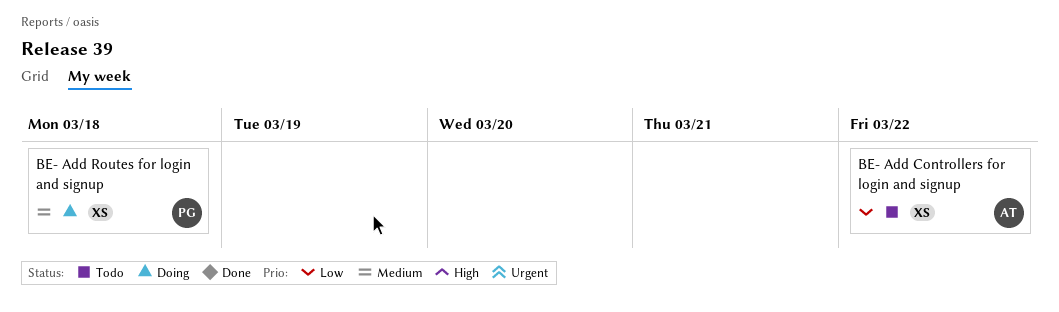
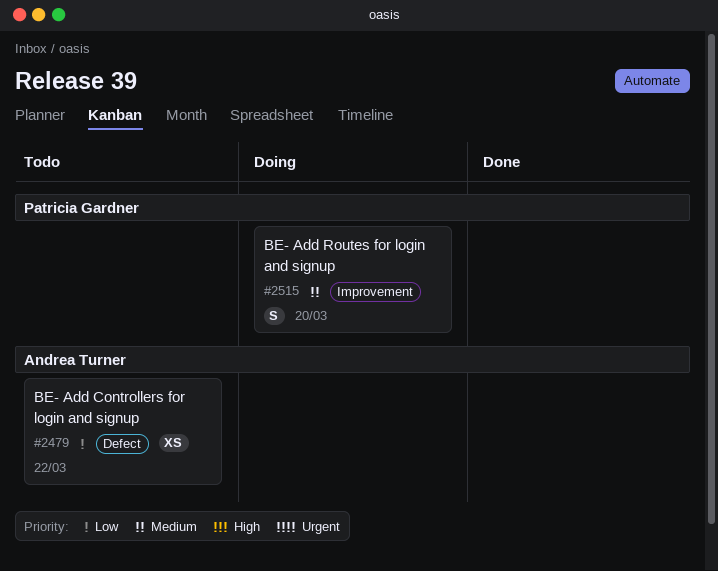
BE- Add Routes for login and signup, estimate: XS -> S
BE- Add Routes for login and signup, due: Mar 18 -> Mar 20

